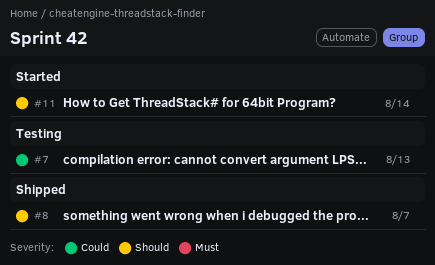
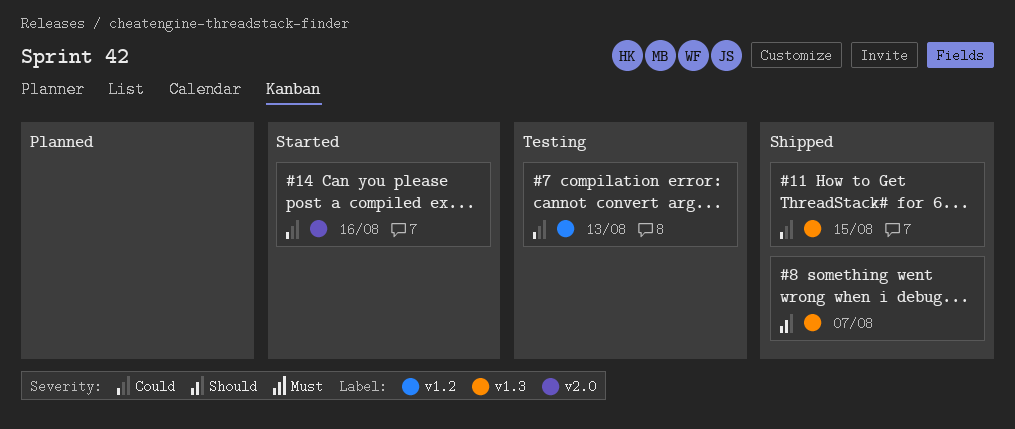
#11, status: Started -> Shipped
#11, priority: Should -> Could
#11, due: Aug 14 -> Aug 15
#14: none -> present

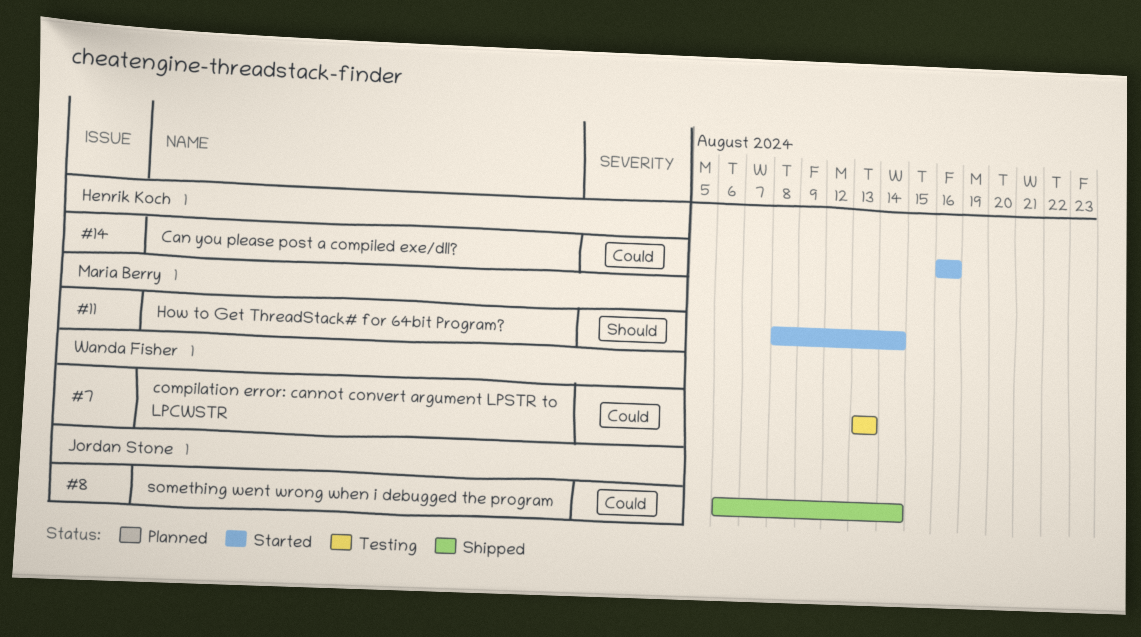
#8, priority: Should -> Could
#8, due: Aug 7 -> Aug 14
#11, status: Shipped -> Started
#11, priority: Could -> Should
#11, due: Aug 15 -> Aug 14

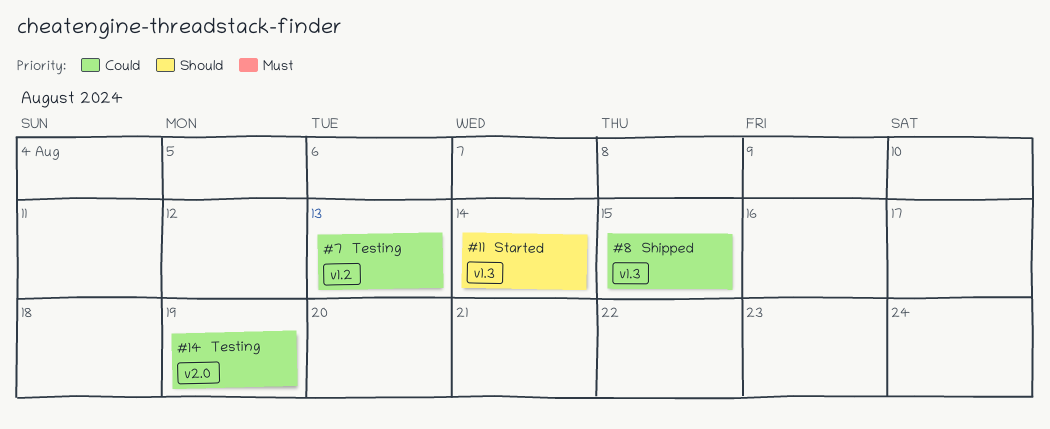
#8, due: Aug 14 -> Aug 15
#14, status: Started -> Testing
#14, due: Aug 16 -> Aug 19

